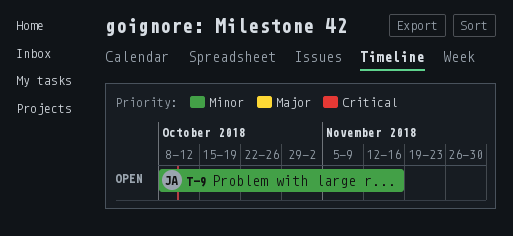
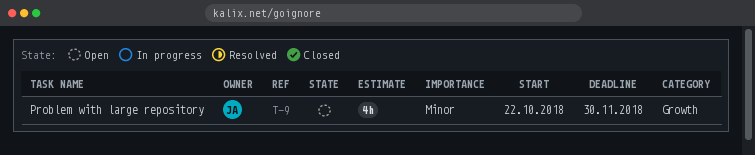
T-9, start: Oct 8 -> Oct 22
T-9, due: Nov 16 -> Nov 30

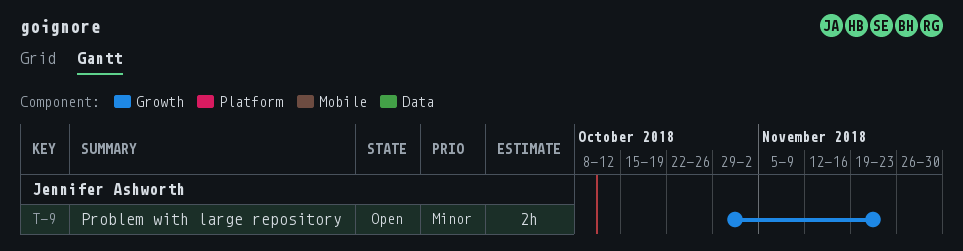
T-9, estimate: 4h -> 2h
T-9, start: Oct 22 -> Oct 29
T-9, due: Nov 30 -> Nov 23

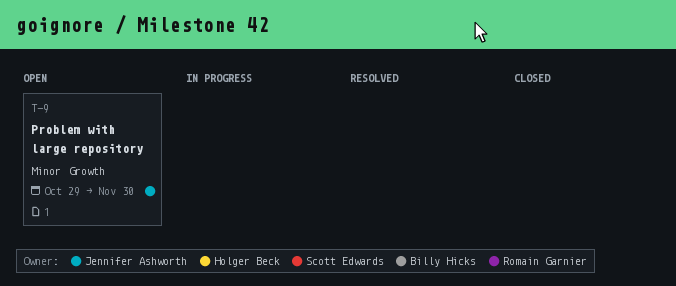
T-9, due: Nov 23 -> Nov 30

